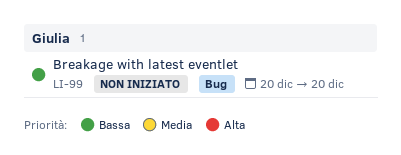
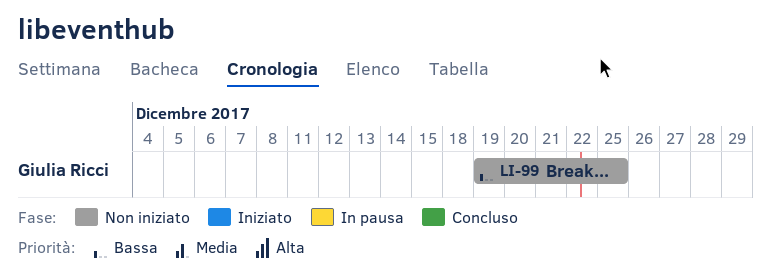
LI-99, start: Dec 20 -> Dec 19
LI-99, due: Dec 20 -> Dec 25

